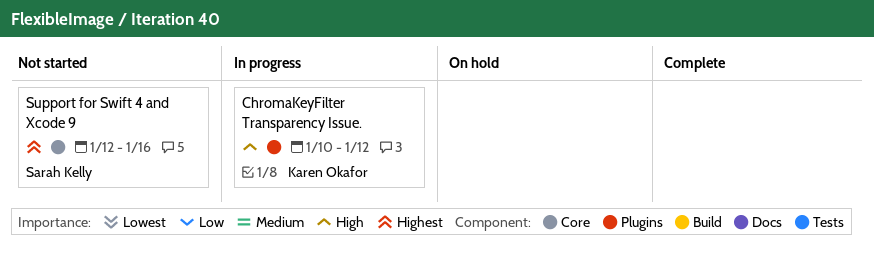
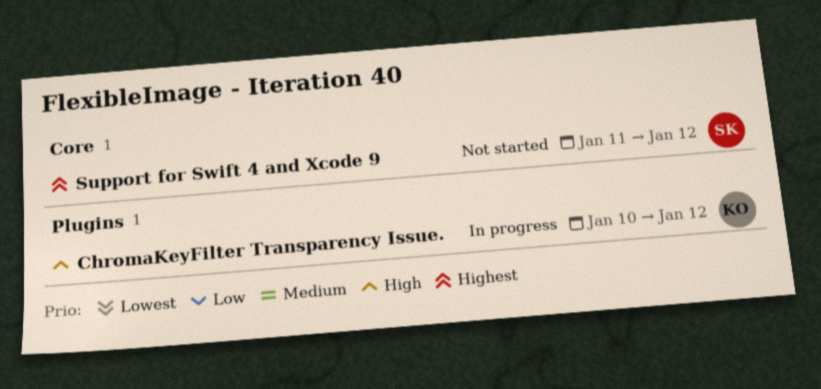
Support for Swift 4 and Xcode 9, start: Jan 12 -> Jan 11
Support for Swift 4 and Xcode 9, due: Jan 16 -> Jan 12

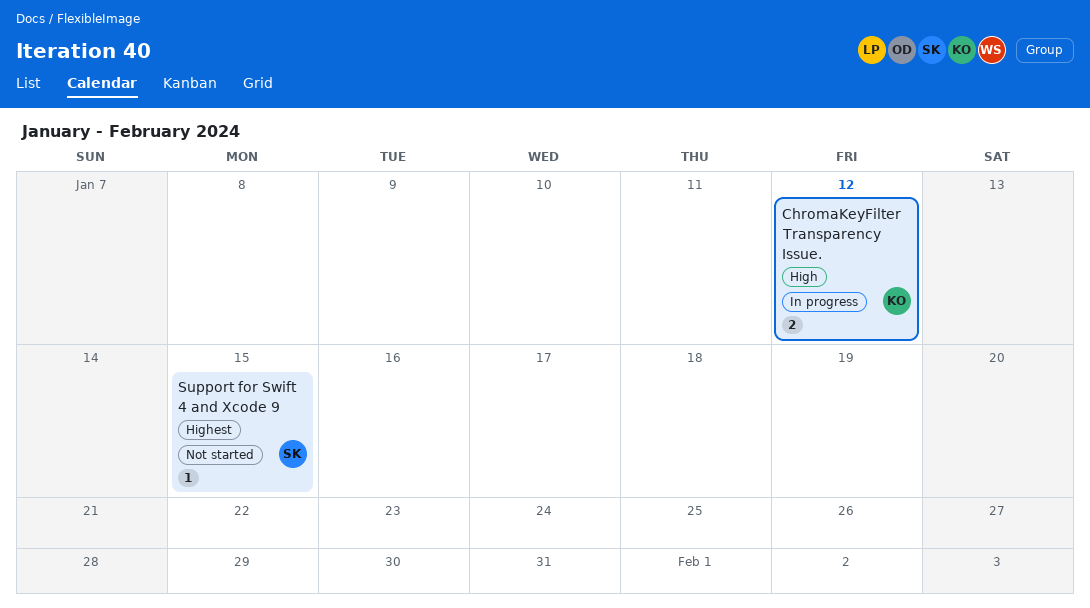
Support for Swift 4 and Xcode 9, due: Jan 12 -> Jan 15

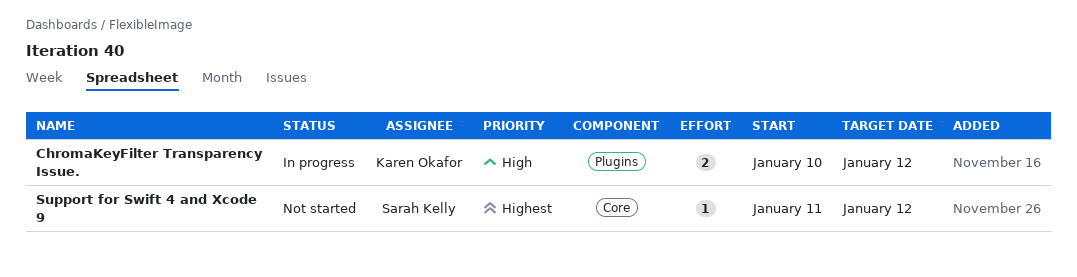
Support for Swift 4 and Xcode 9, due: Jan 15 -> Jan 12

